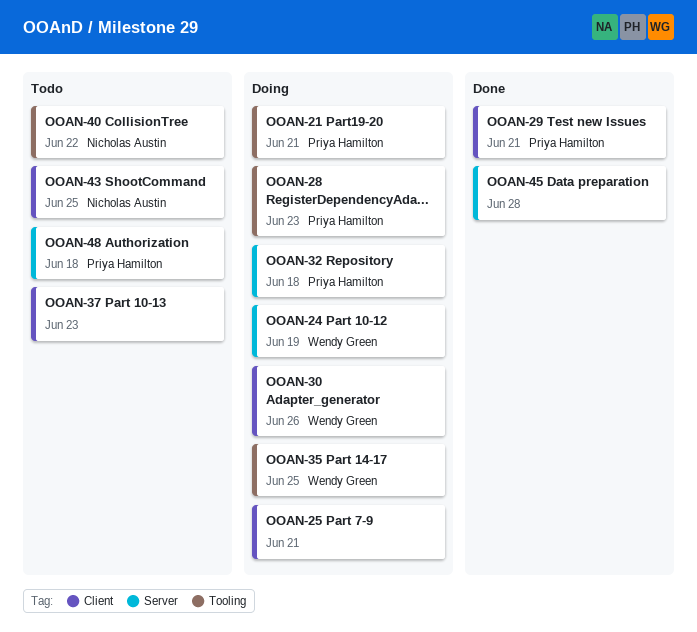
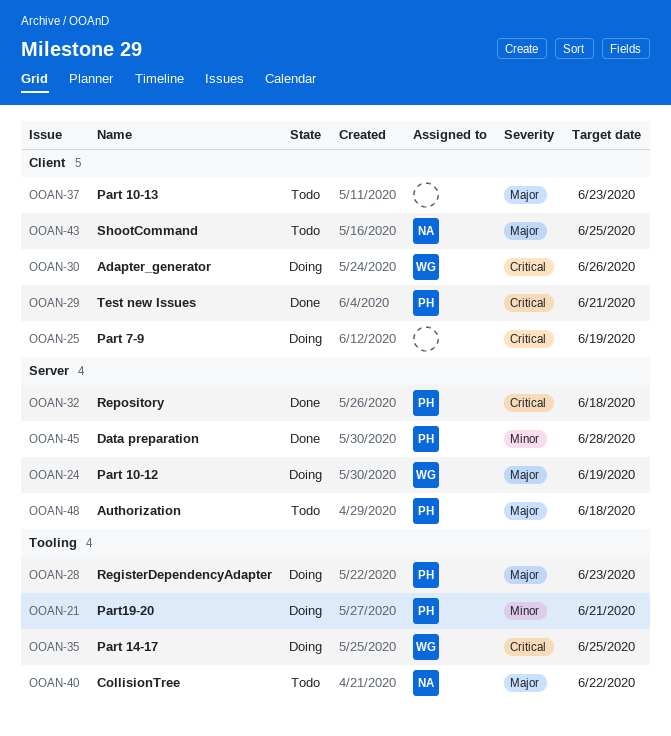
OOAN-25, due: Jun 21 -> Jun 19
OOAN-32, status: Doing -> Done
OOAN-45, owner: none -> Priya Hamilton

